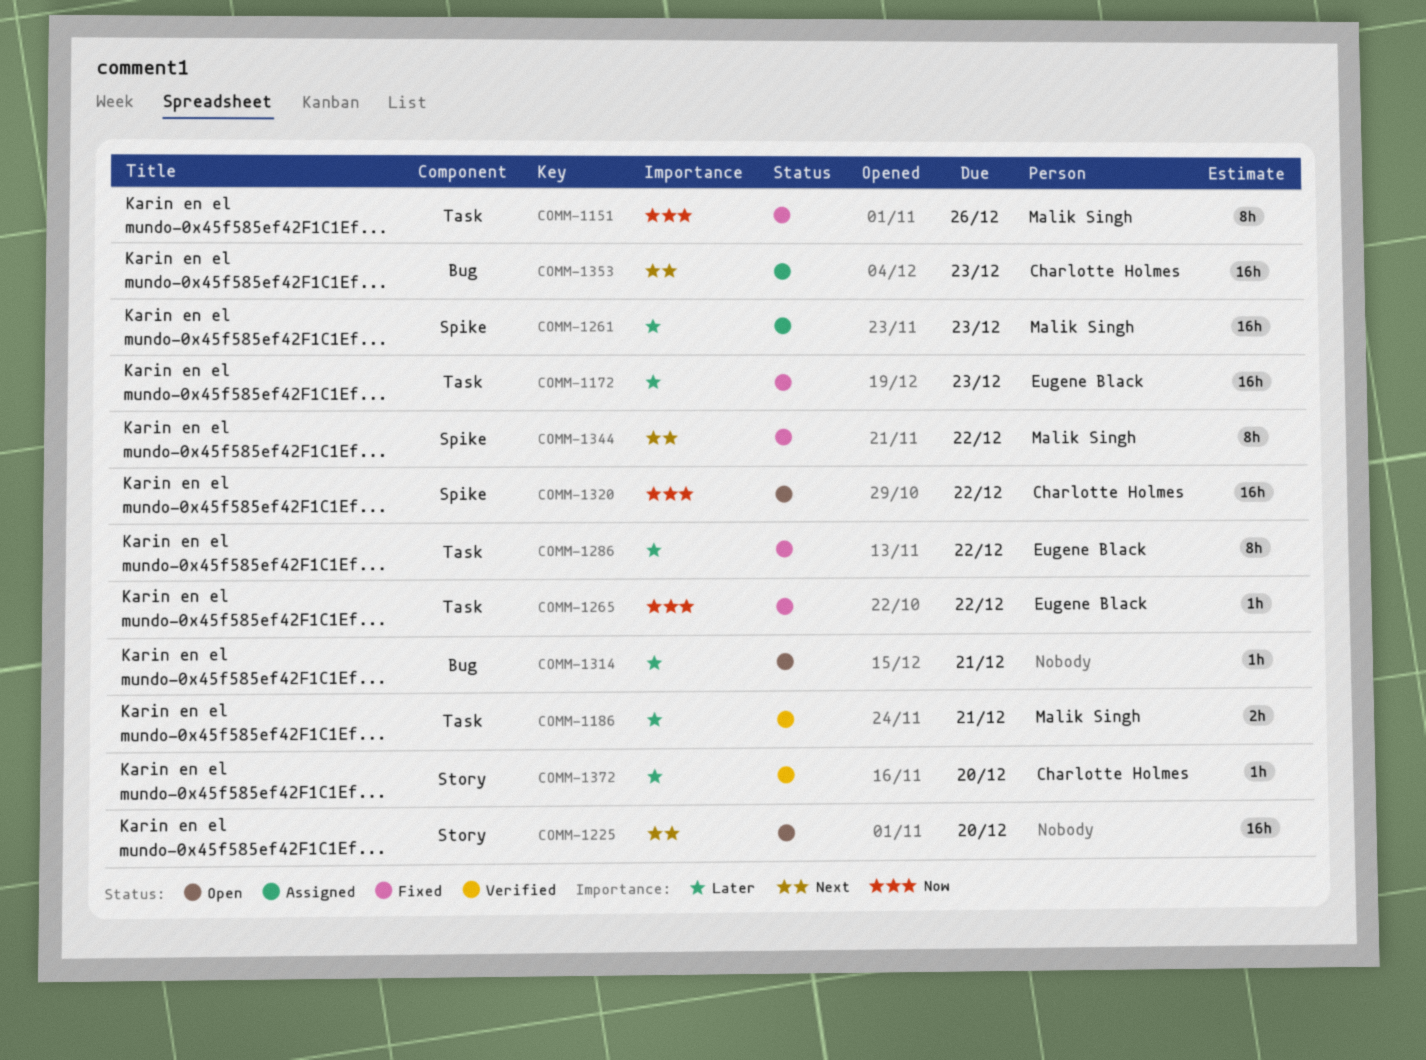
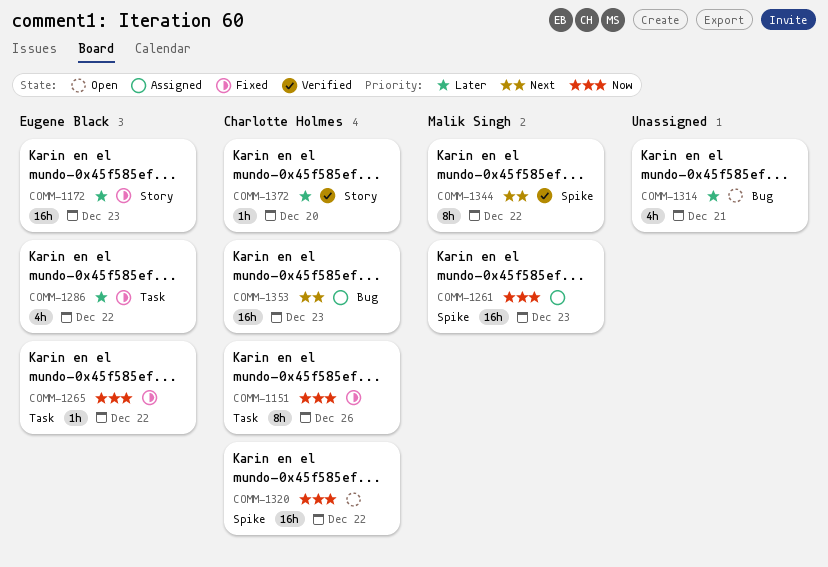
COMM-1151, owner: Malik Singh -> Charlotte Holmes
COMM-1172, label: Task -> Story
COMM-1186: present -> none
COMM-1225: present -> none
COMM-1261, priority: Later -> Now
COMM-1286, estimate: 8h -> 4h
COMM-1314, estimate: 1h -> 4h
COMM-1344, status: Fixed -> Verified

